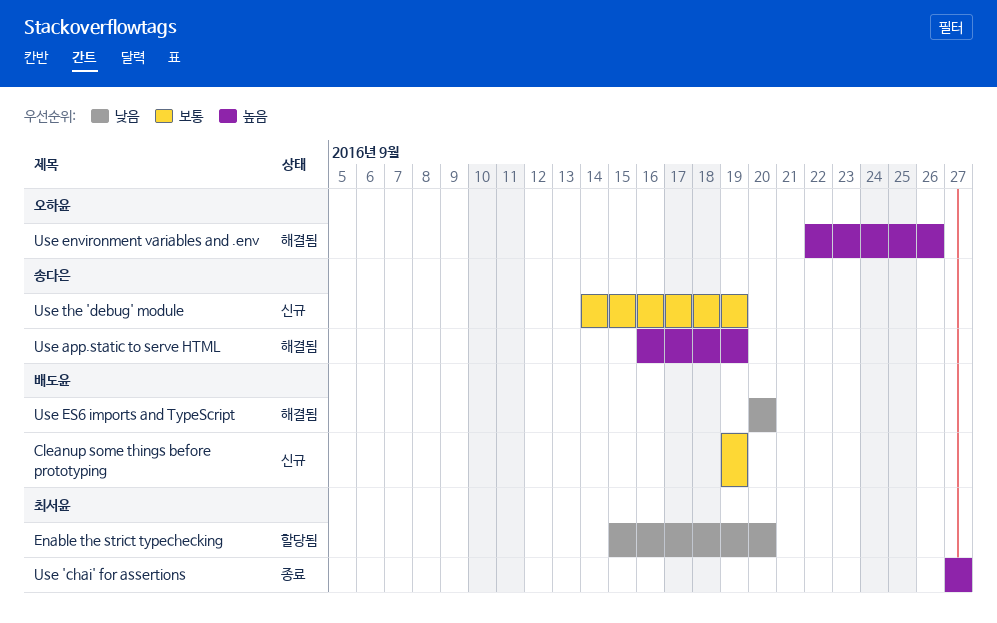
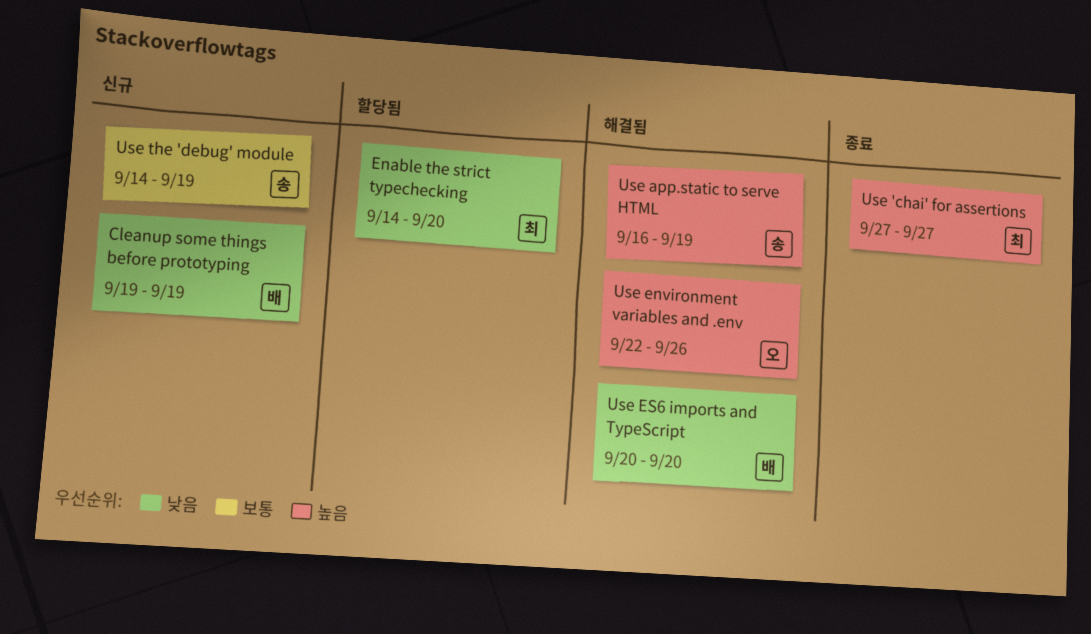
Cleanup some things before prototyping, priority: 보통 -> 낮음
Enable the strict typechecking, start: Sep 15 -> Sep 14

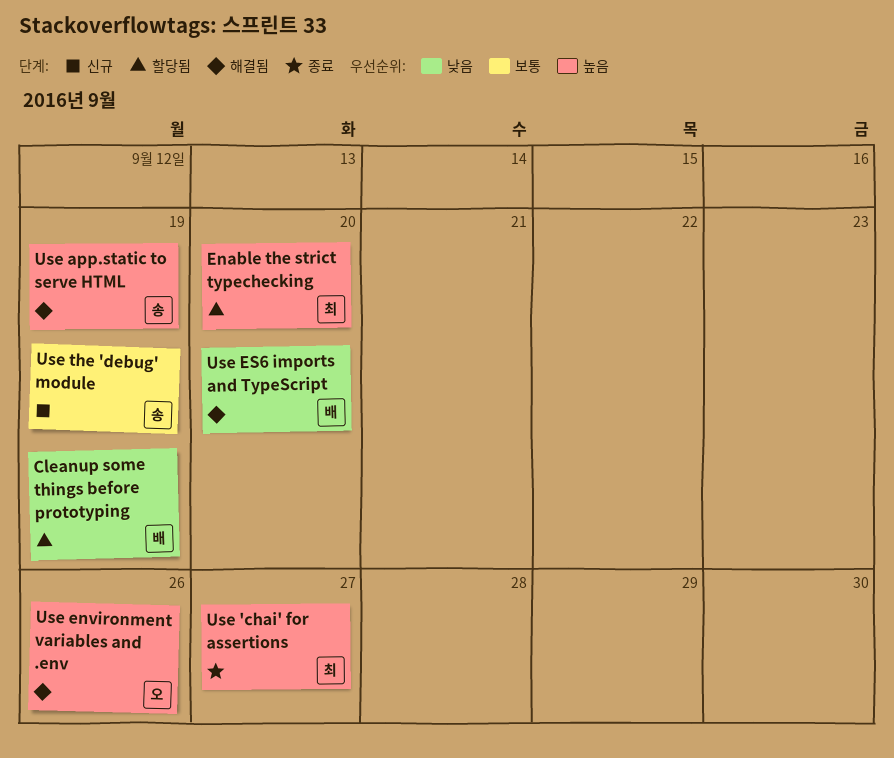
Cleanup some things before prototyping, status: 신규 -> 할당됨
Enable the strict typechecking, priority: 낮음 -> 높음

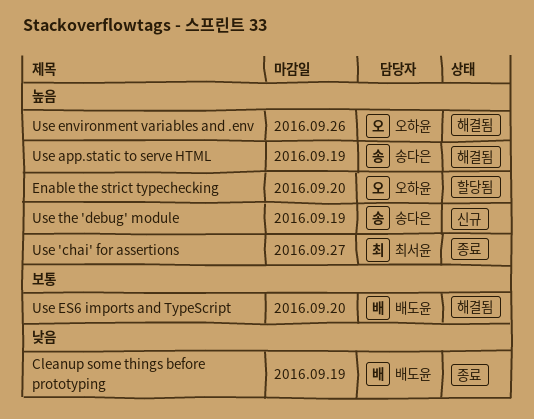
Cleanup some things before prototyping, status: 할당됨 -> 종료
Enable the strict typechecking, owner: 최서윤 -> 오하윤
Use ES6 imports and TypeScript, priority: 낮음 -> 보통
Use the 'debug' module, priority: 보통 -> 높음

